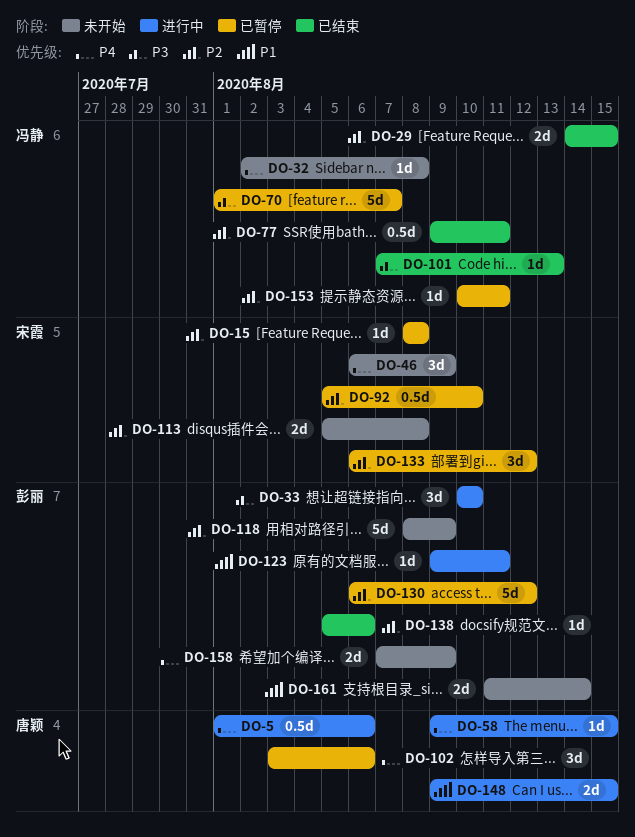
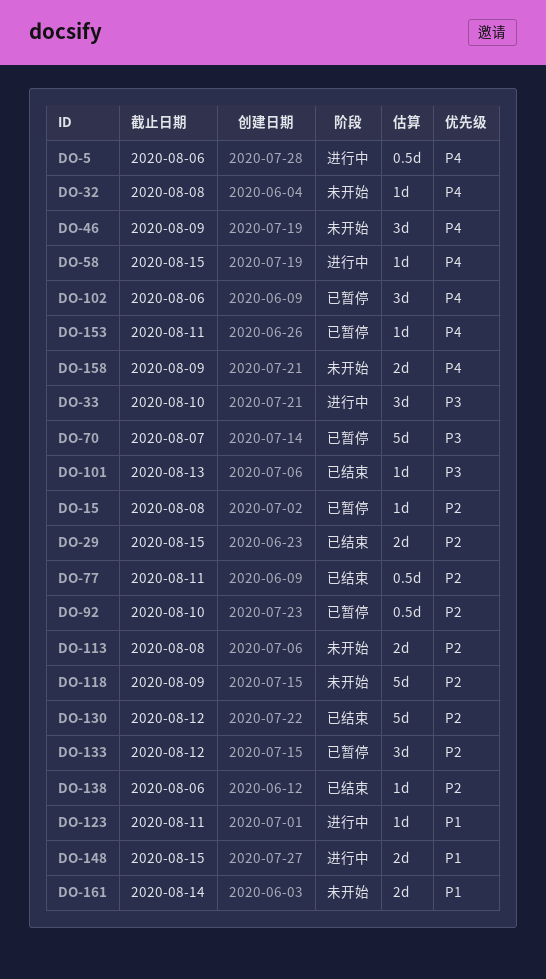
DO-130, status: 已暂停 -> 已结束
DO-153, priority: P2 -> P4

